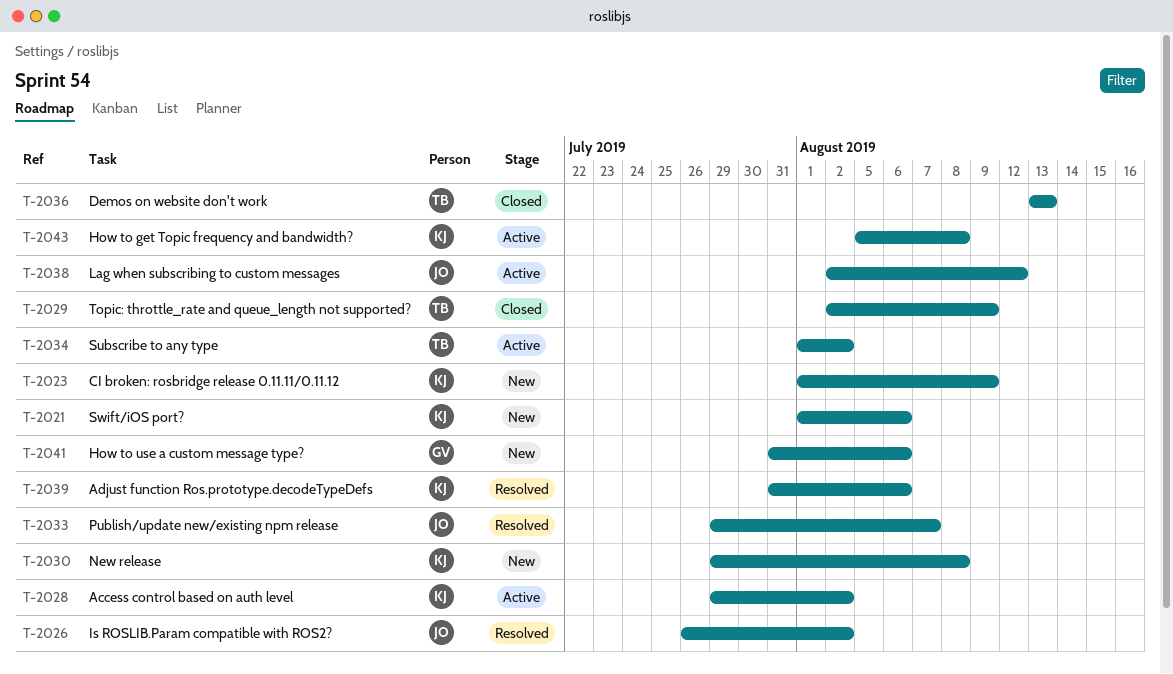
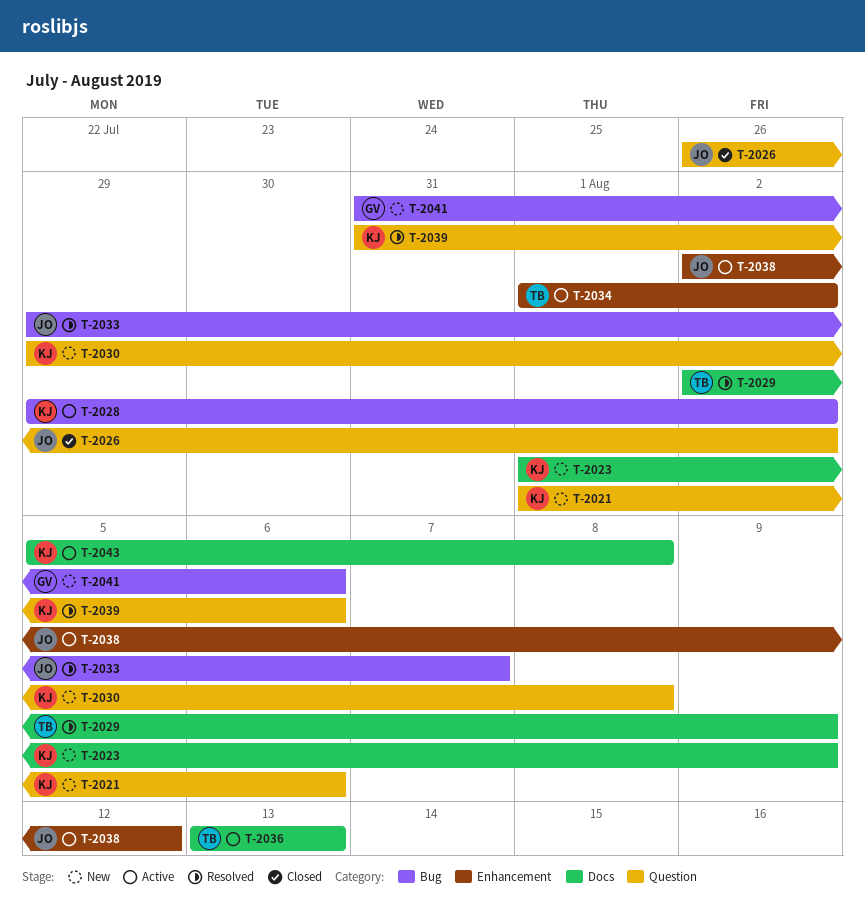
T-2026, status: Resolved -> Closed
T-2029, status: Closed -> Resolved
T-2036, status: Closed -> Active

